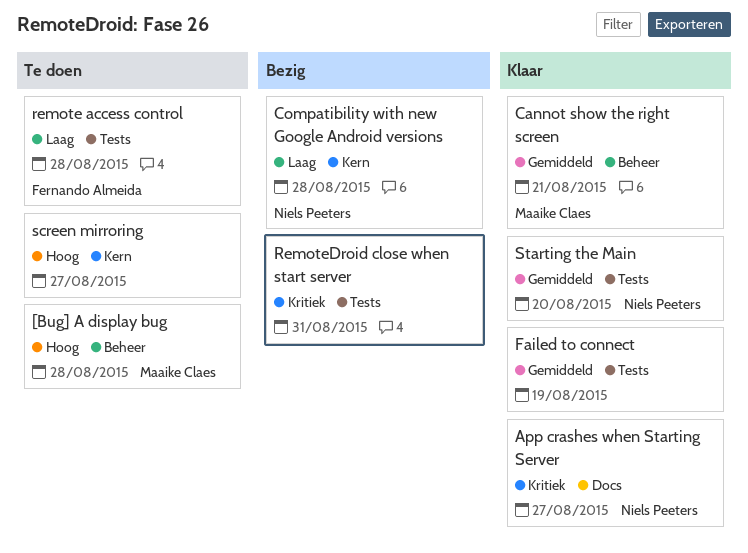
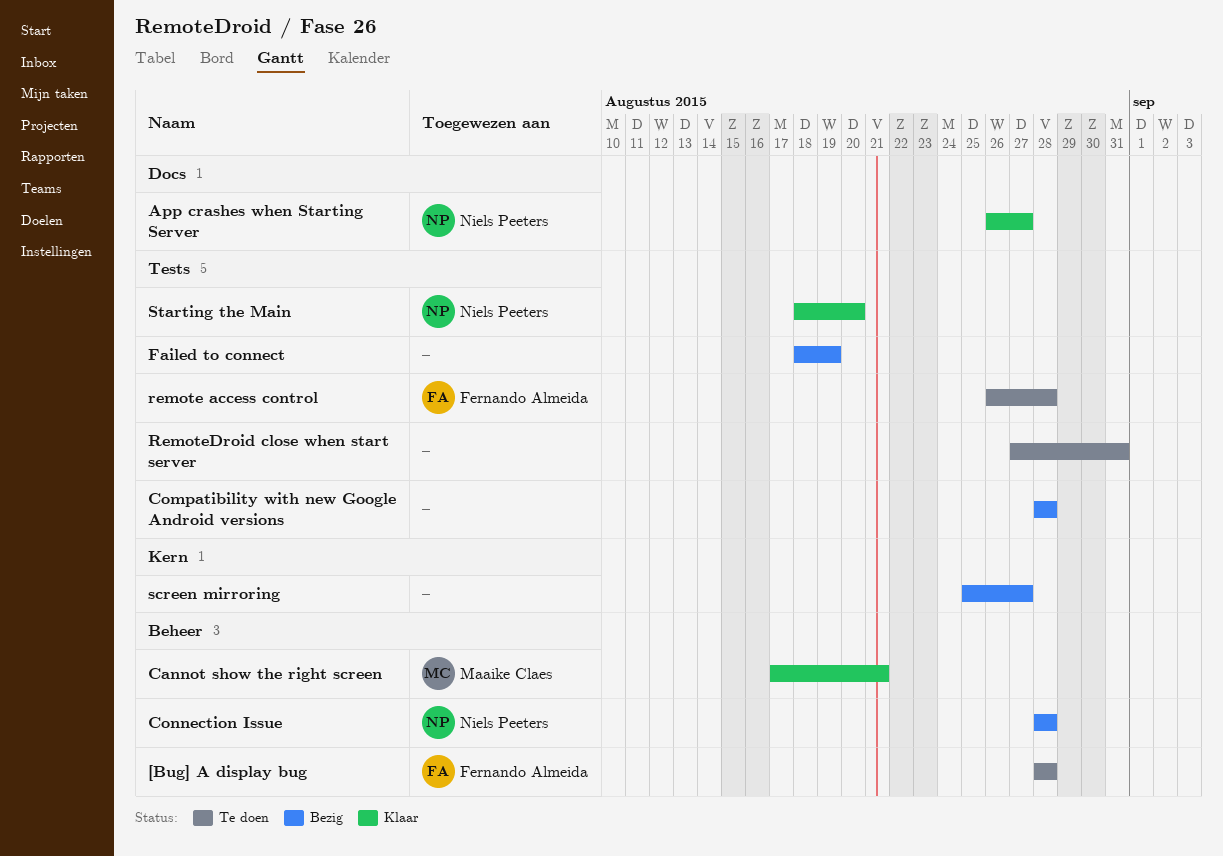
[Bug] A display bug, owner: Maaike Claes -> Fernando Almeida
Compatibility with new Google Android versions, owner: Niels Peeters -> none
Compatibility with new Google Android versions, label: Kern -> Tests
Connection Issue: none -> present
Failed to connect, status: Klaar -> Bezig
RemoteDroid close when start server, status: Bezig -> Te doen
screen mirroring, status: Te doen -> Bezig

